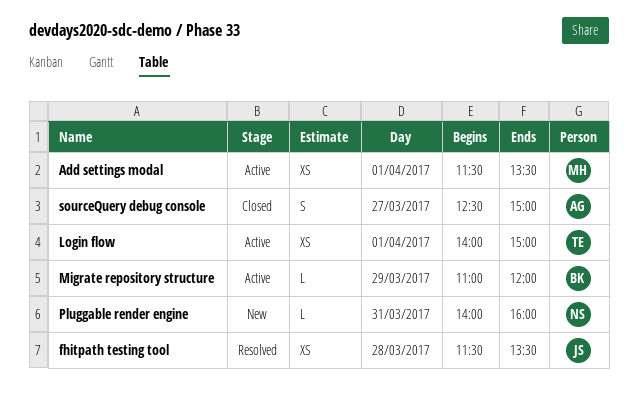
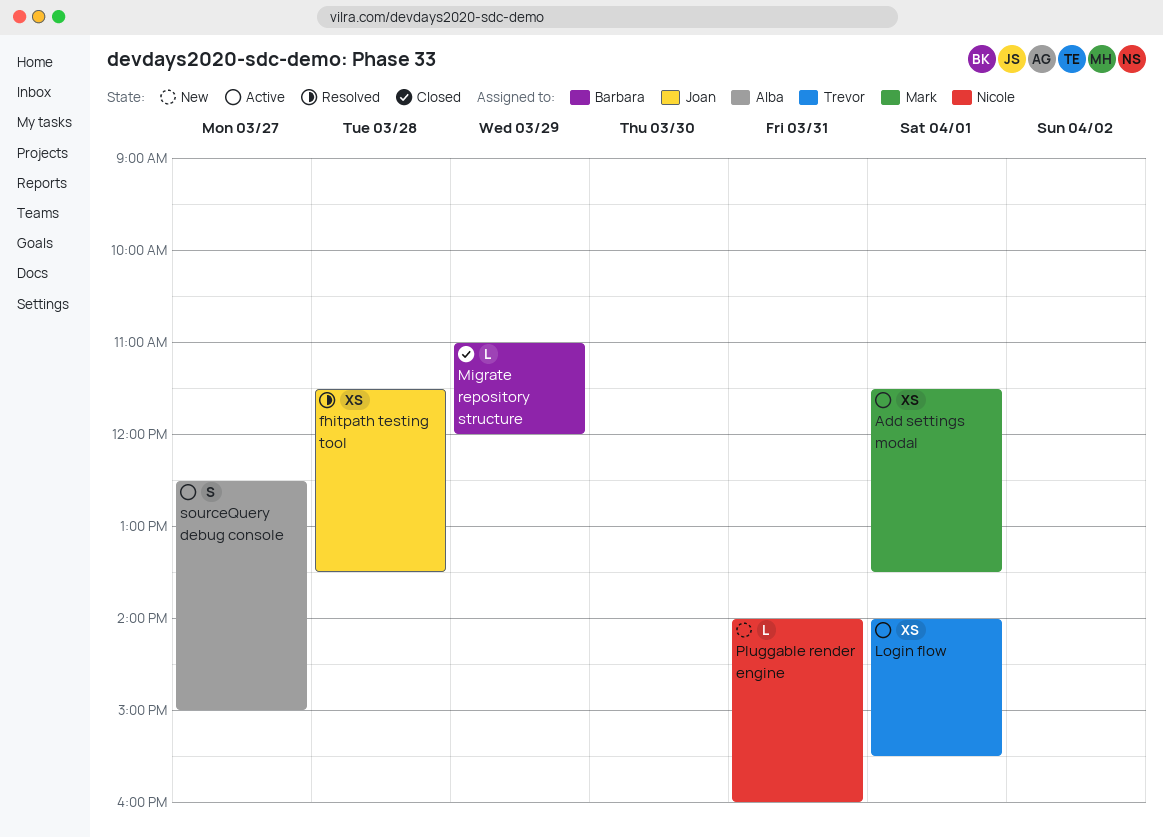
Login flow, ends: 15:00 -> 15:30
Migrate repository structure, status: Active -> Closed
sourceQuery debug console, status: Closed -> Active

